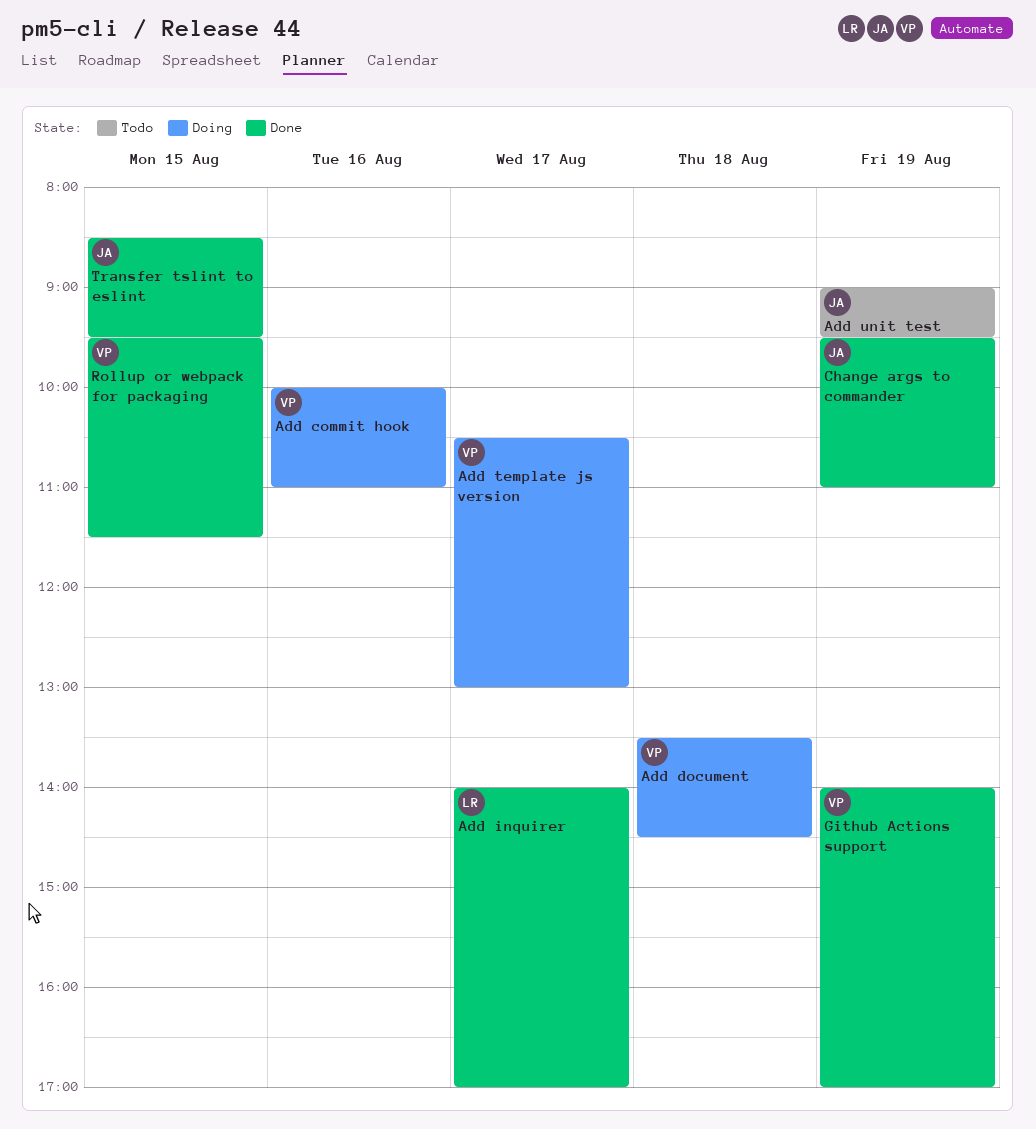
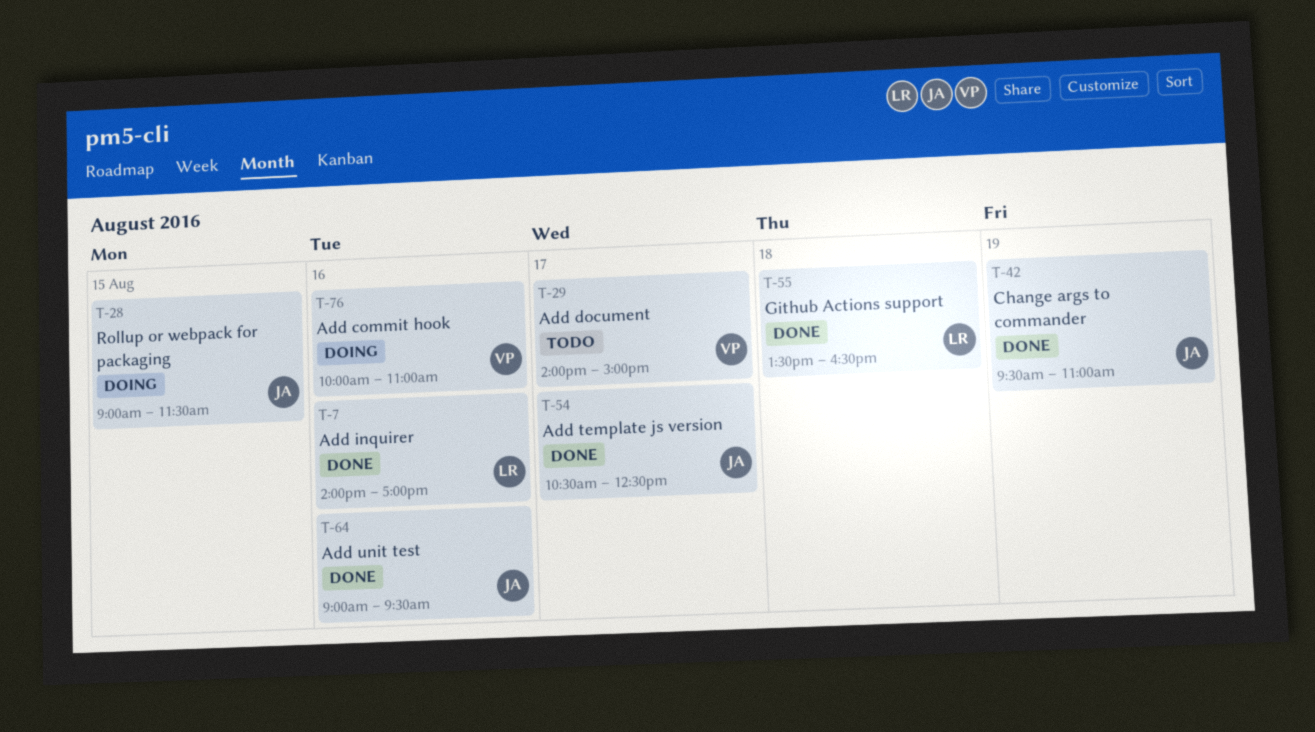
Add document, status: Doing -> Todo
Add document, day: Aug 18 -> Aug 17
Add document, begins: 13:30 -> 14:00
Add document, ends: 14:30 -> 15:00
Add inquirer, day: Aug 17 -> Aug 16
Add template js version, status: Doing -> Done
Add template js version, owner: VP -> JA
Add template js version, ends: 13:00 -> 12:30
Add unit test, status: Todo -> Done
Add unit test, day: Aug 19 -> Aug 16
Github Actions support, owner: VP -> LR
Github Actions support, day: Aug 19 -> Aug 18
Github Actions support, begins: 14:00 -> 13:30
Github Actions support, ends: 17:00 -> 16:30
Rollup or webpack for packaging, status: Done -> Doing
Rollup or webpack for packaging, owner: VP -> JA
Rollup or webpack for packaging, begins: 09:30 -> 09:00
Transfer tslint to eslint: present -> none

